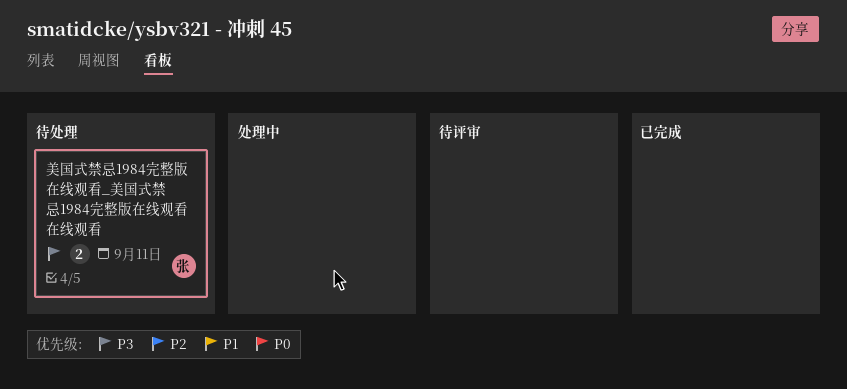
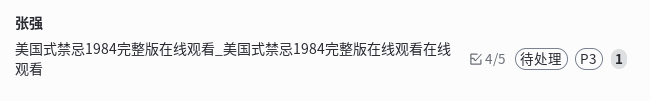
美国式禁忌1984完整版在线观看_美国式禁忌1984完整版在线观看在线观看, estimate: 2 -> 1

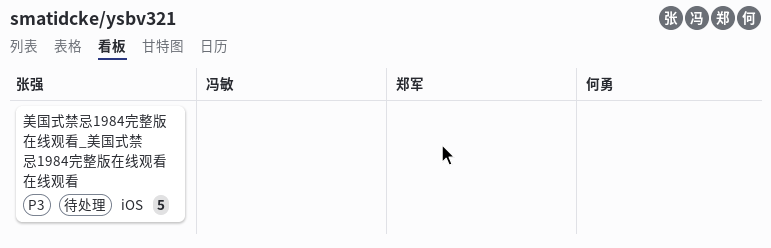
美国式禁忌1984完整版在线观看_美国式禁忌1984完整版在线观看在线观看, estimate: 1 -> 5

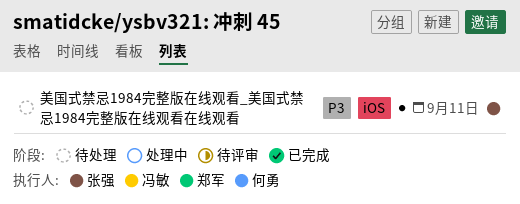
美国式禁忌1984完整版在线观看_美国式禁忌1984完整版在线观看在线观看, estimate: 5 -> 1

